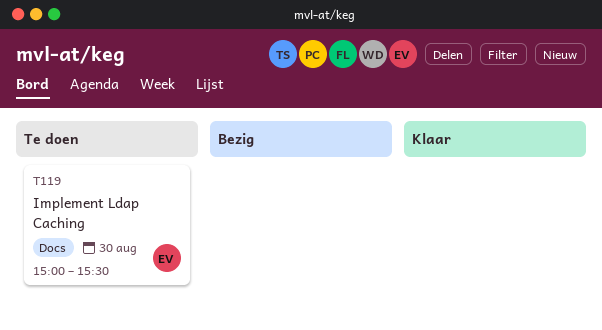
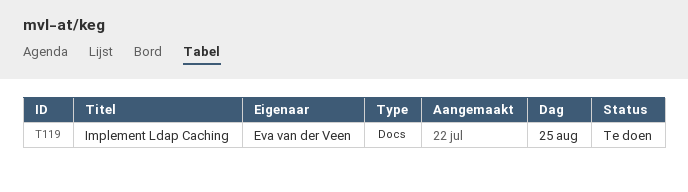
T119, day: Aug 30 -> Aug 25

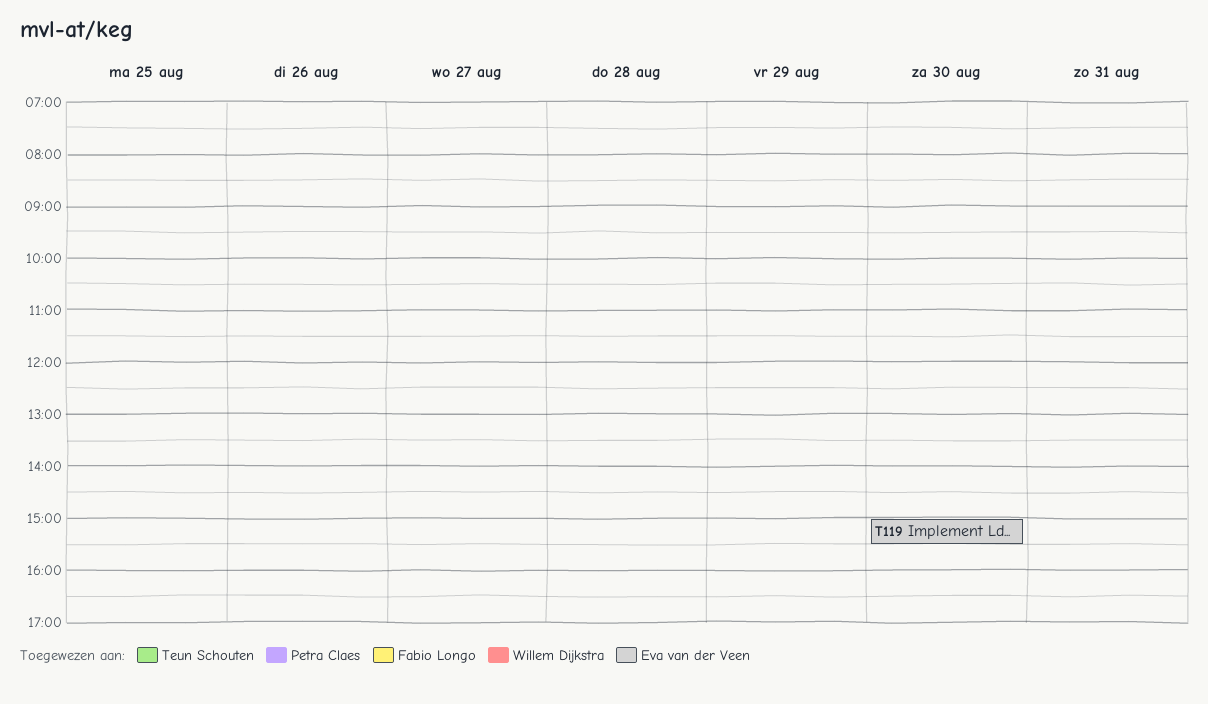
T119, day: Aug 25 -> Aug 30

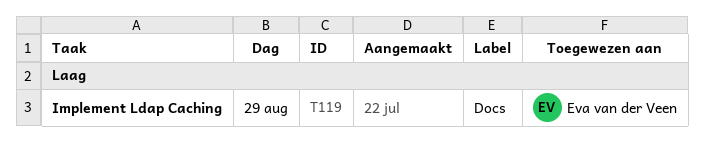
T119, day: Aug 30 -> Aug 29

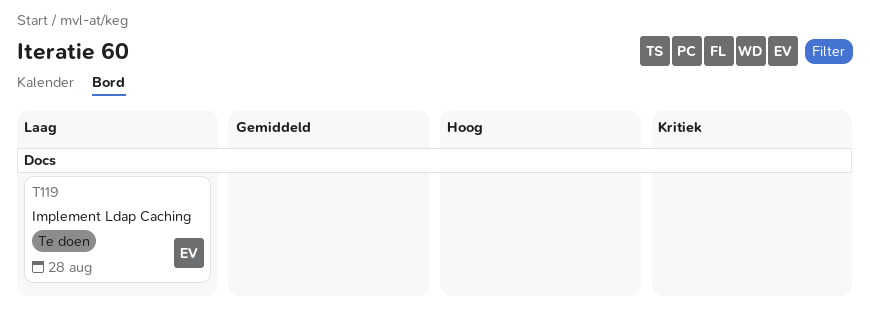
T119, day: Aug 29 -> Aug 28

